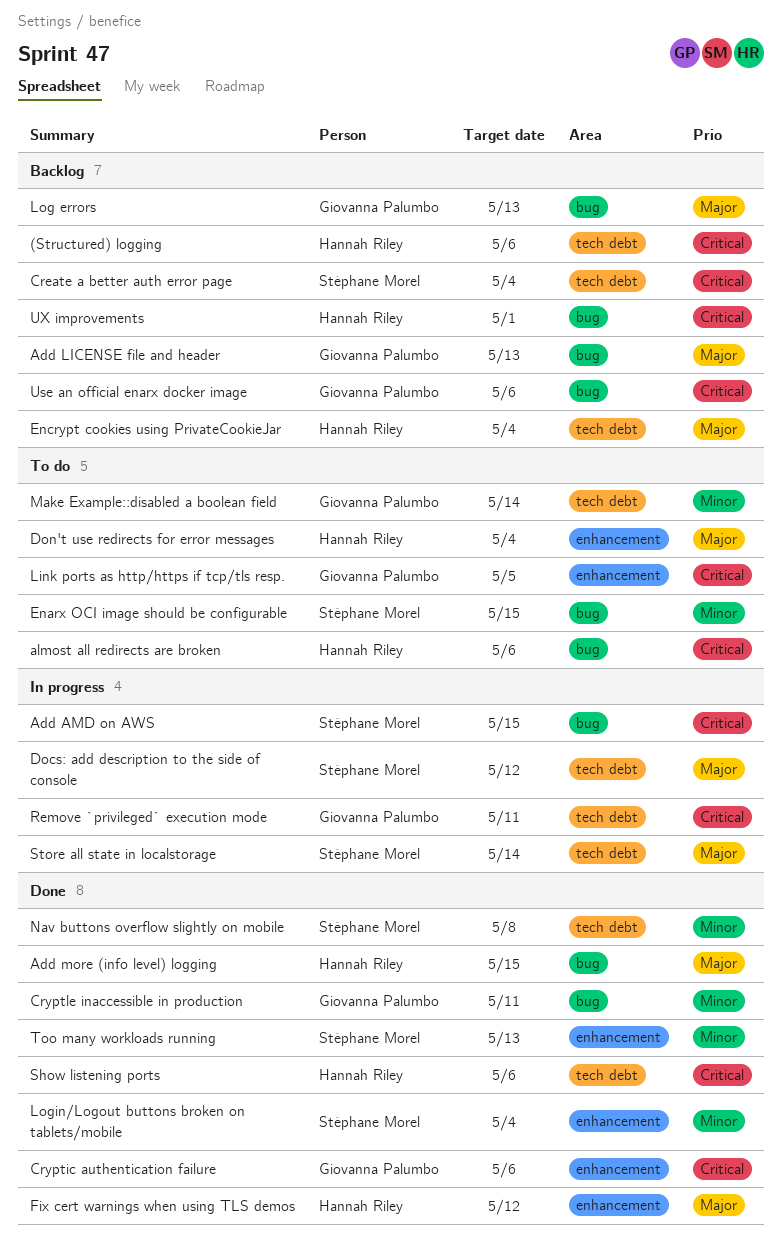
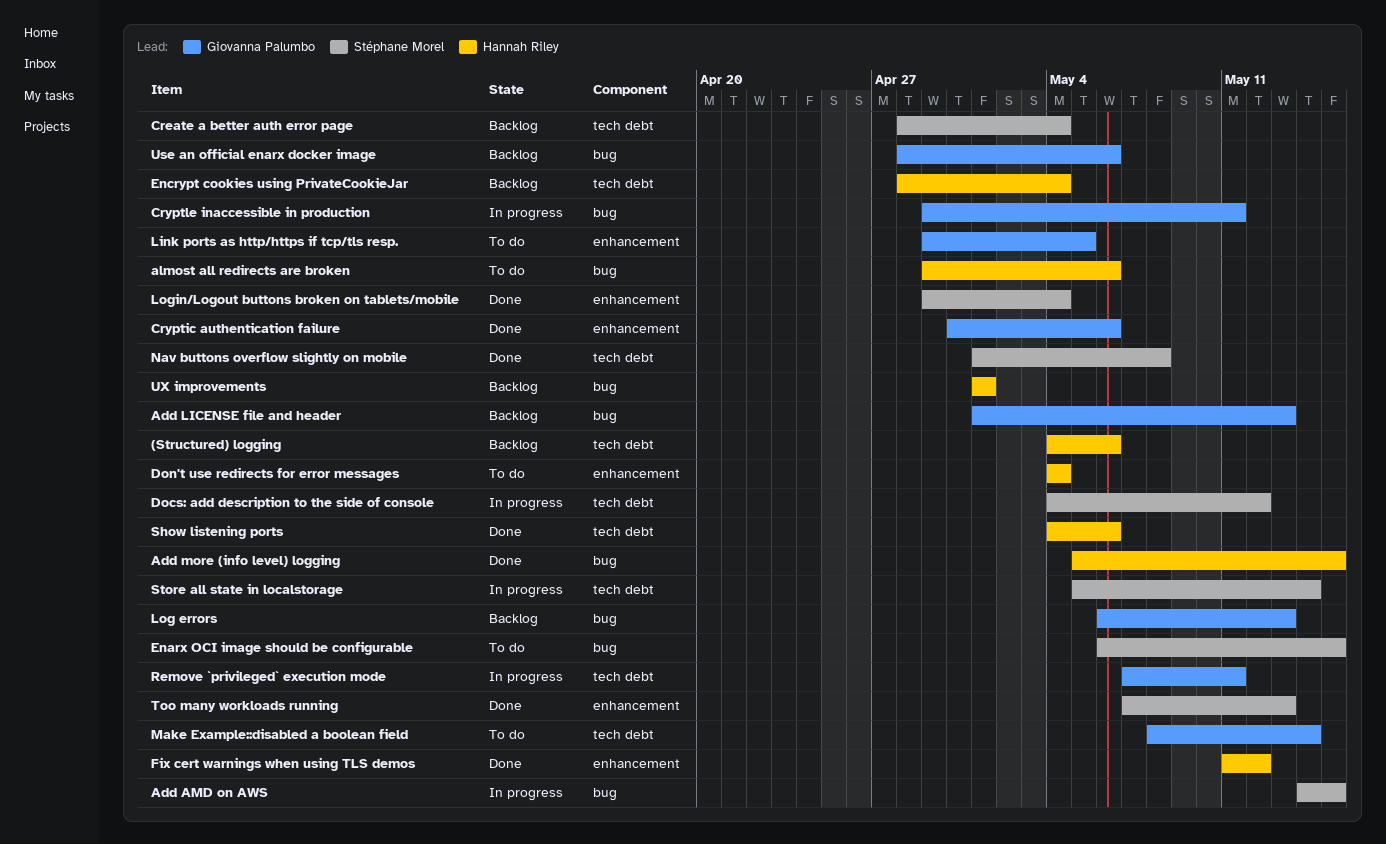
Cryptle inaccessible in production, status: Done -> In progress

